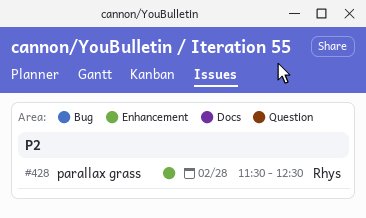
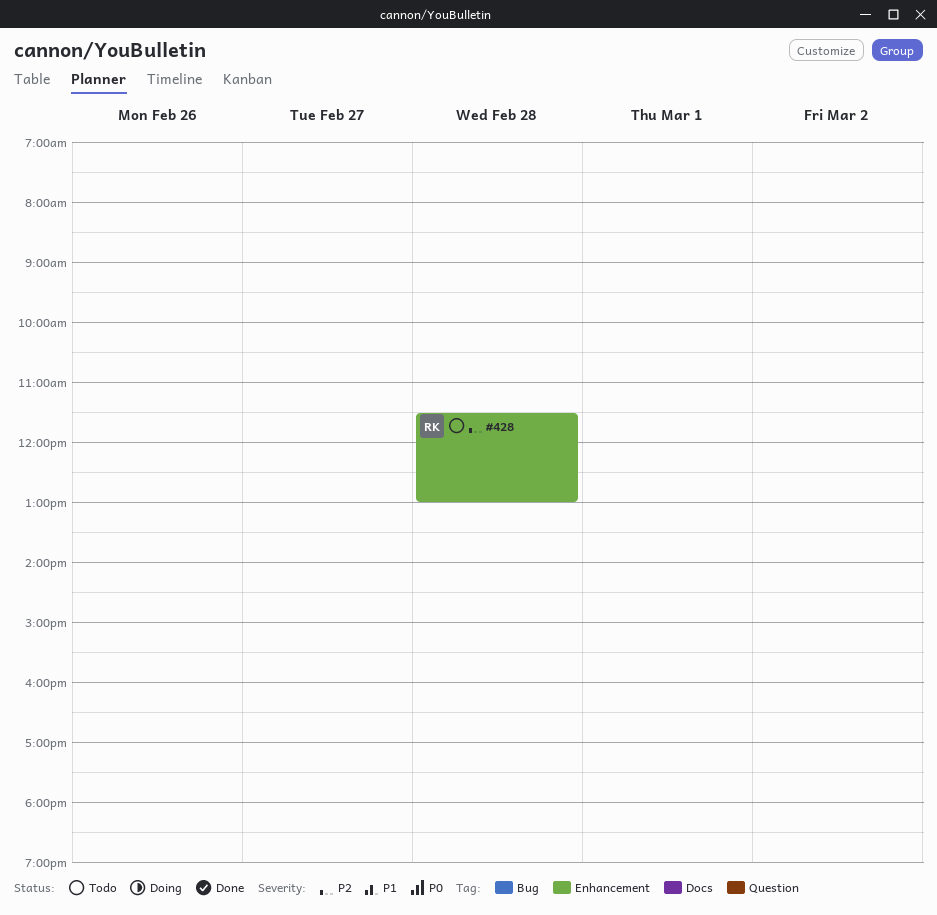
#428, ends: 12:30 -> 13:00

